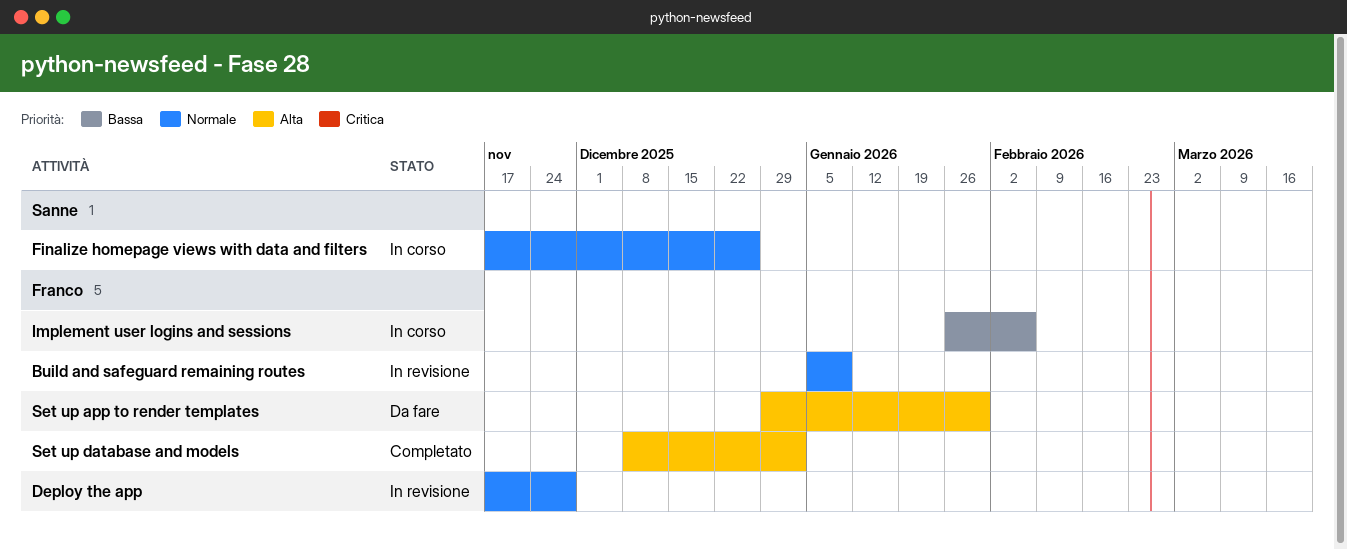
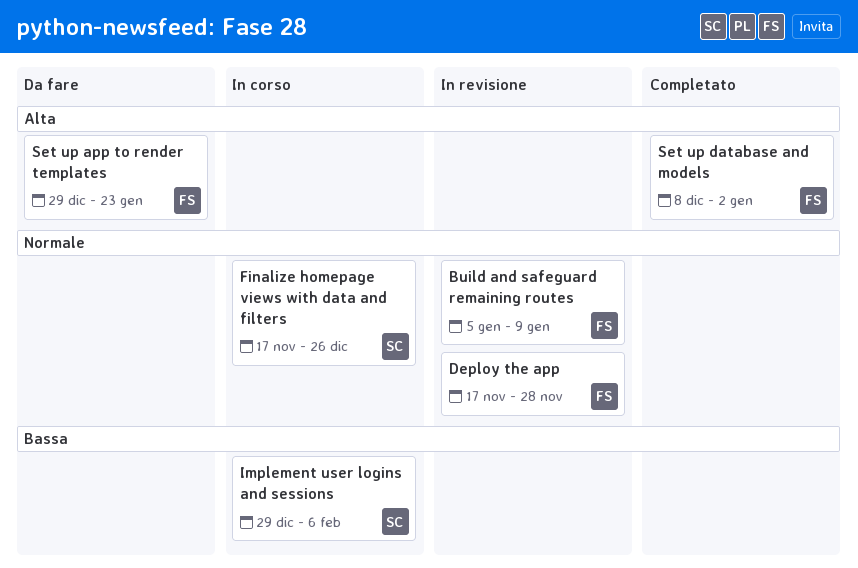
Implement user logins and sessions, owner: Franco -> Sanne
Implement user logins and sessions, start: Jan 26 -> Dec 29
Set up app to render templates, due: Jan 30 -> Jan 23

